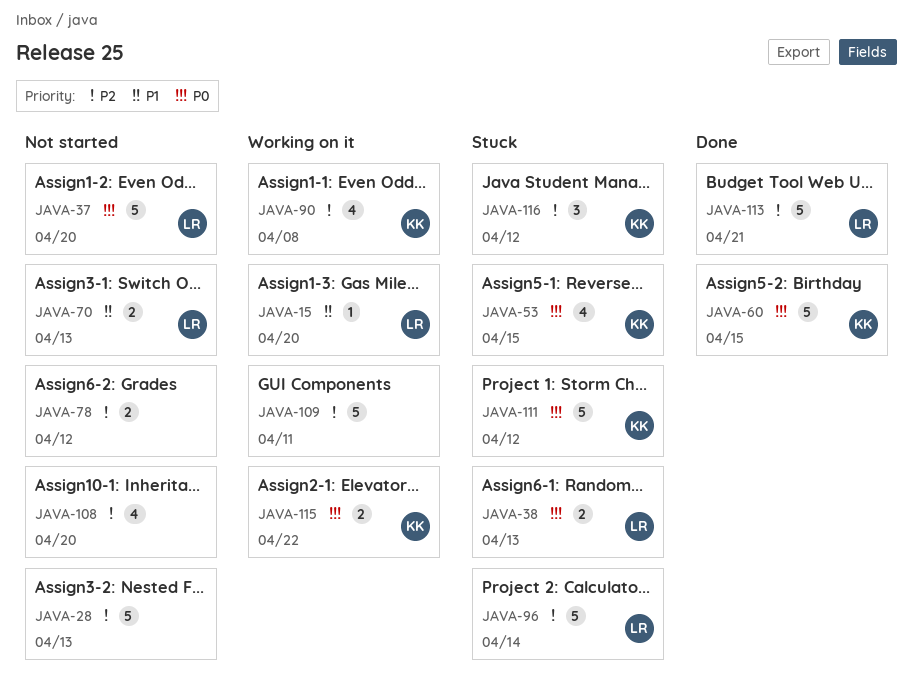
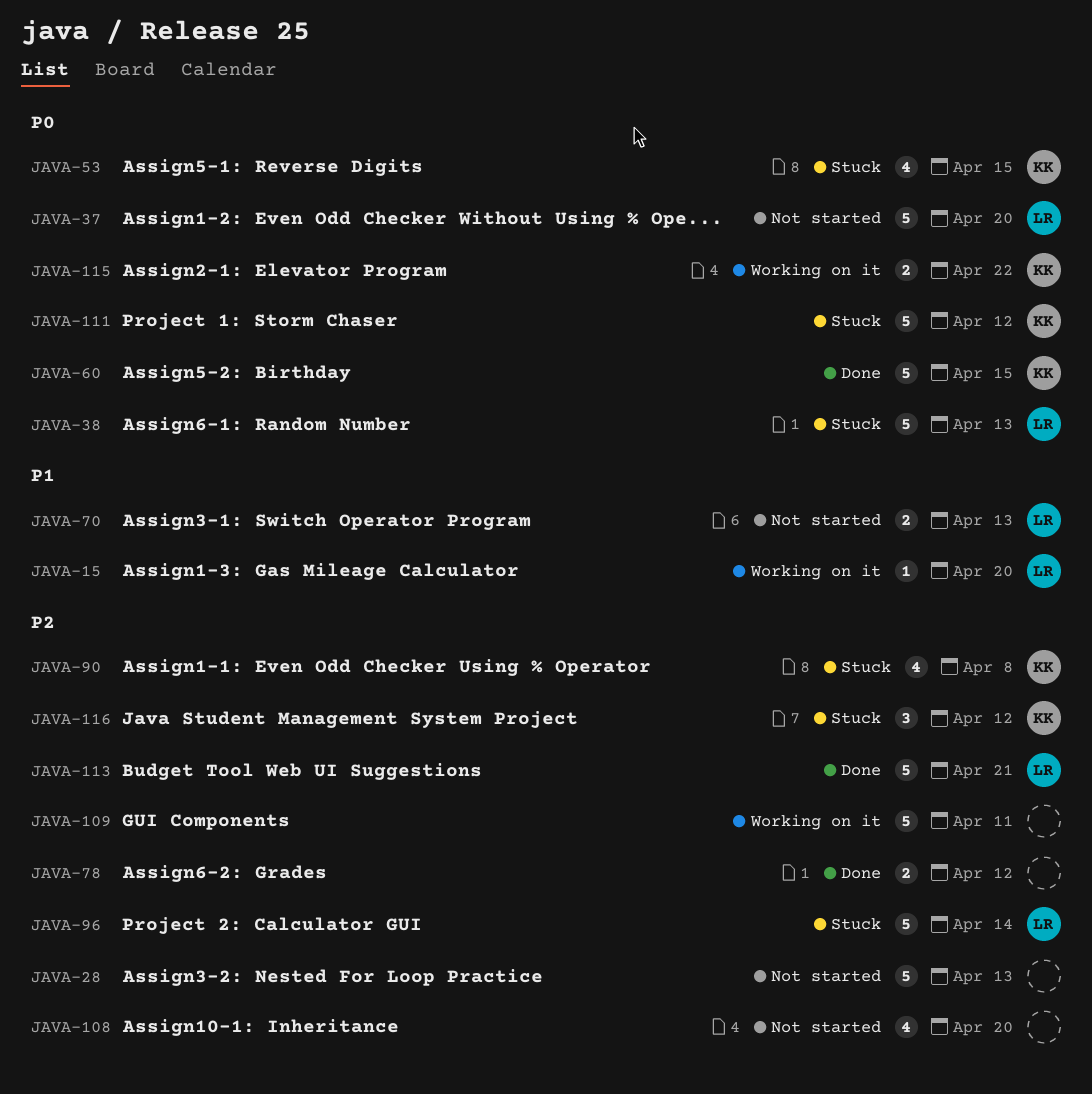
JAVA-38, estimate: 2 -> 5
JAVA-78, status: Not started -> Done
JAVA-90, status: Working on it -> Stuck

